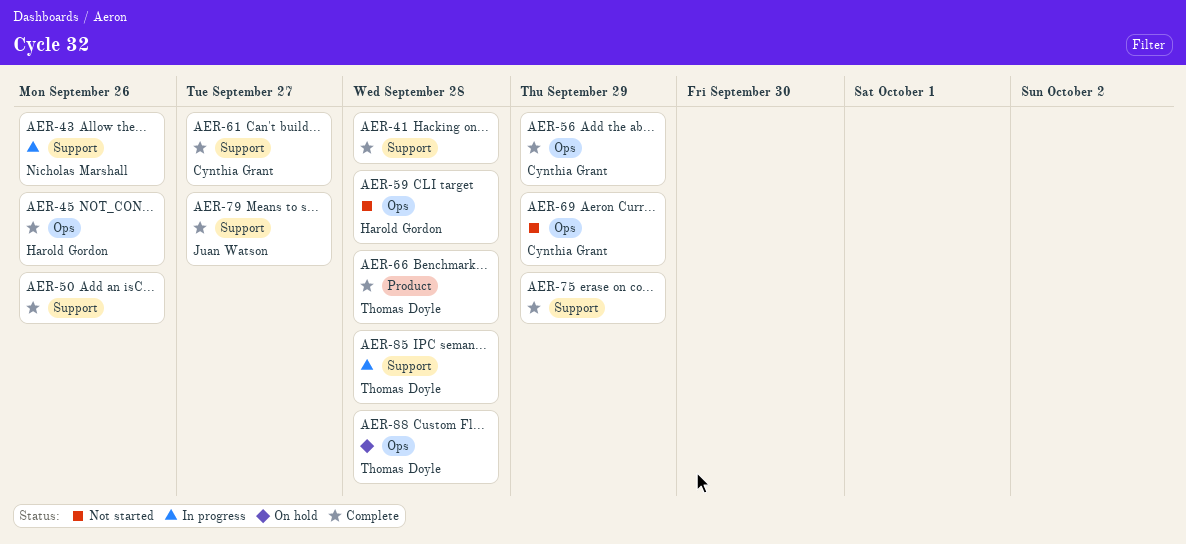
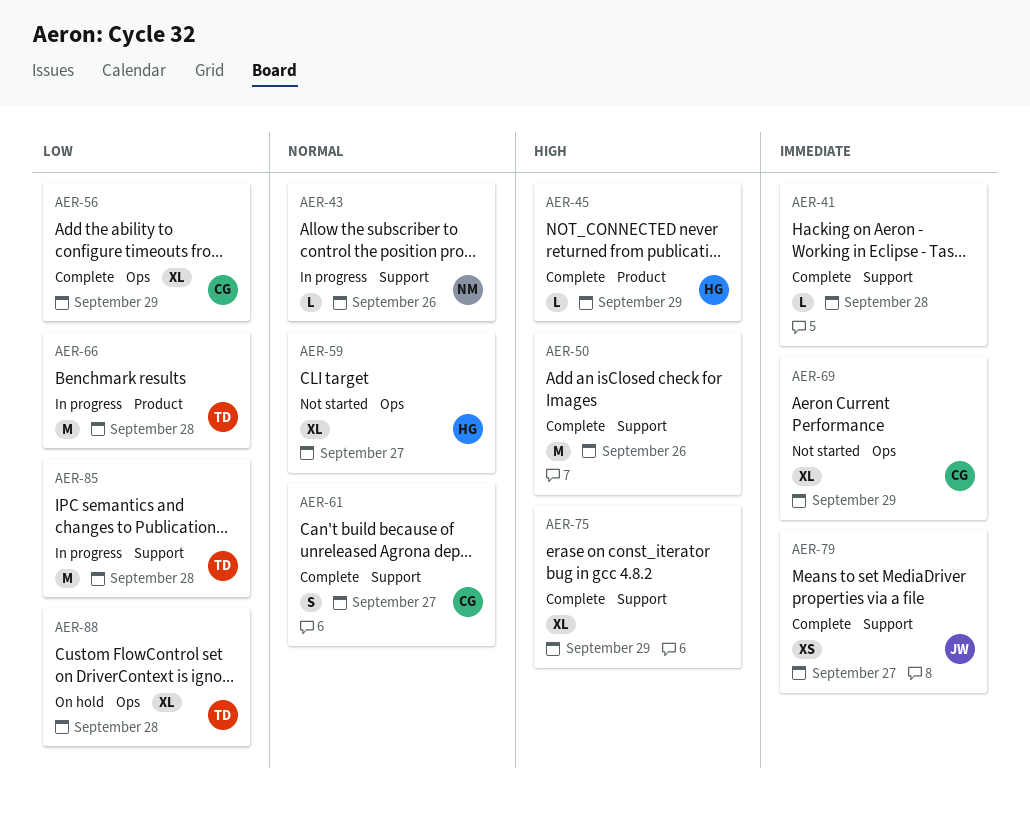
AER-45, label: Ops -> Product
AER-45, due: Sep 26 -> Sep 29
AER-59, due: Sep 28 -> Sep 27
AER-66, status: Complete -> In progress

